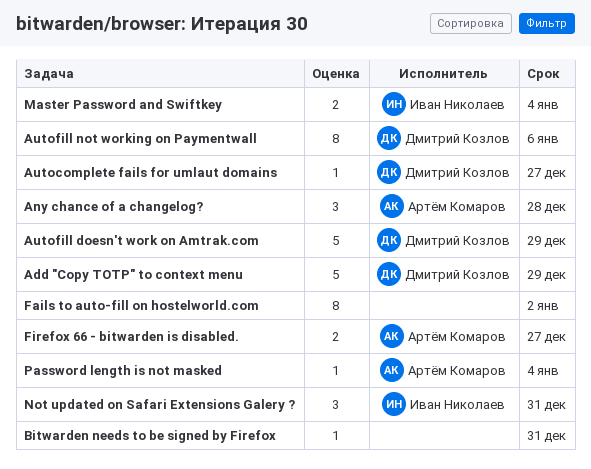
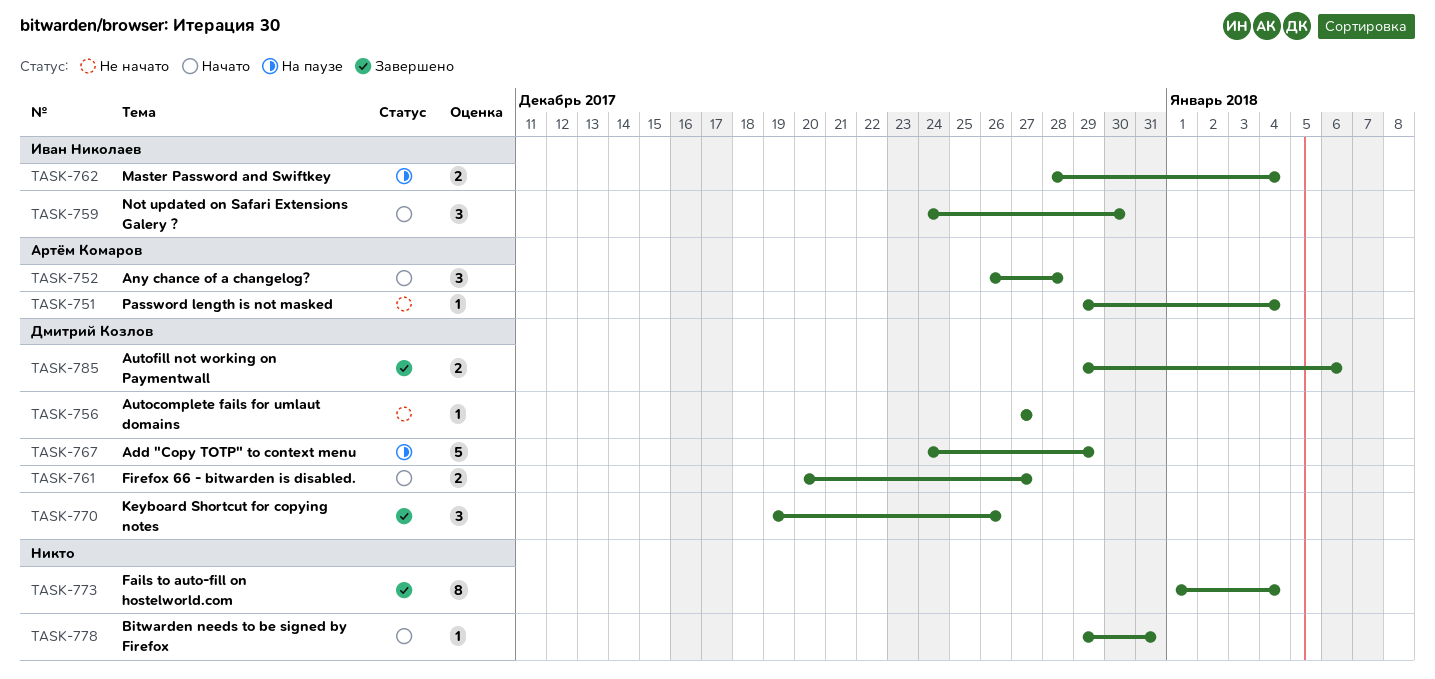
Autofill doesn't work on Amtrak.com: present -> none
Autofill not working on Paymentwall, estimate: 8 -> 2
Fails to auto-fill on hostelworld.com, due: Jan 2 -> Jan 4
Firefox 66 - bitwarden is disabled., owner: Артём Комаров -> Дмитрий Козлов
Keyboard Shortcut for copying notes: none -> present
Not updated on Safari Extensions Galery ?, due: Dec 31 -> Dec 30

